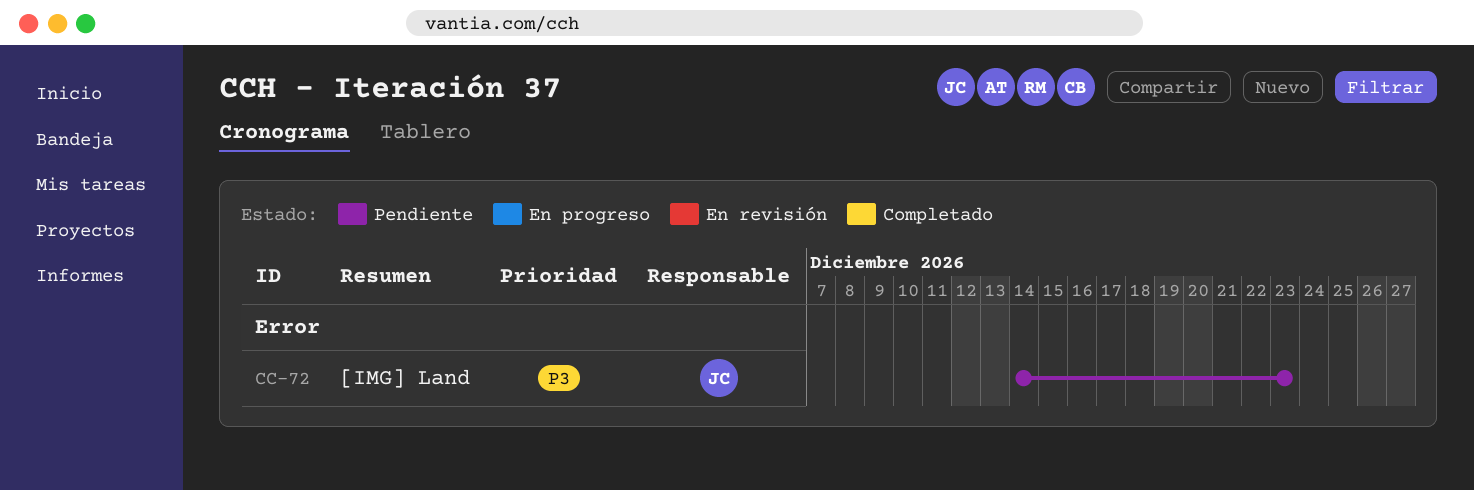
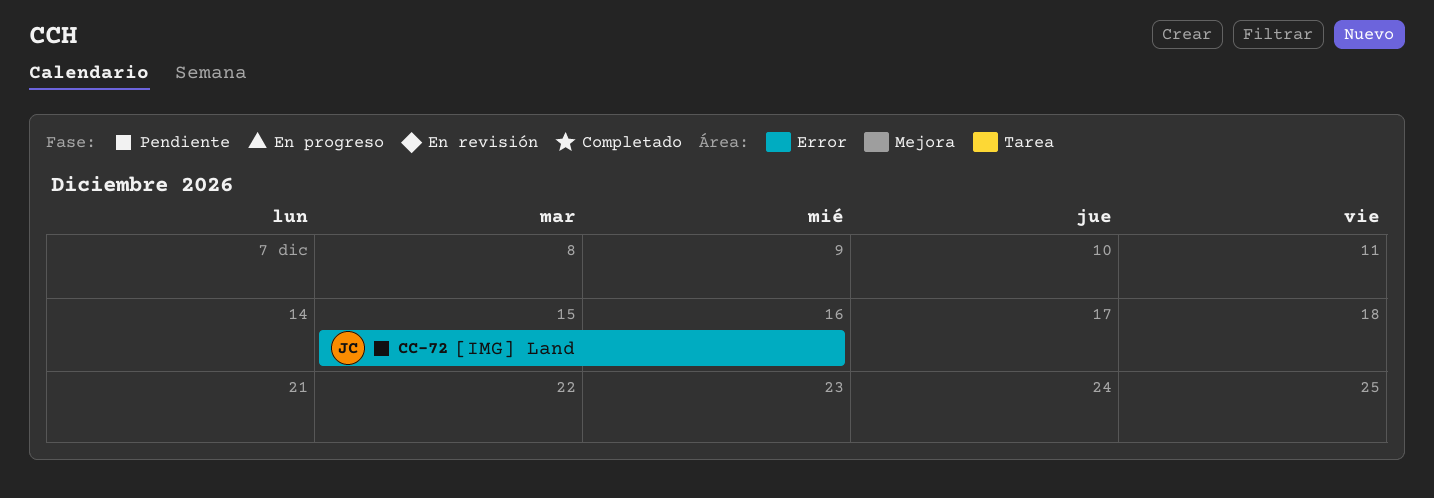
CC-72, start: Dec 14 -> Dec 15
CC-72, due: Dec 23 -> Dec 16

